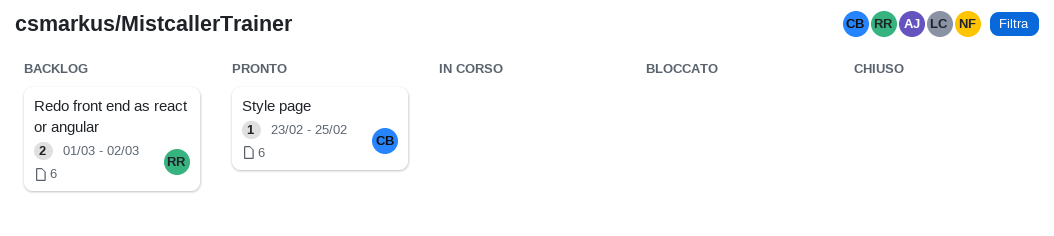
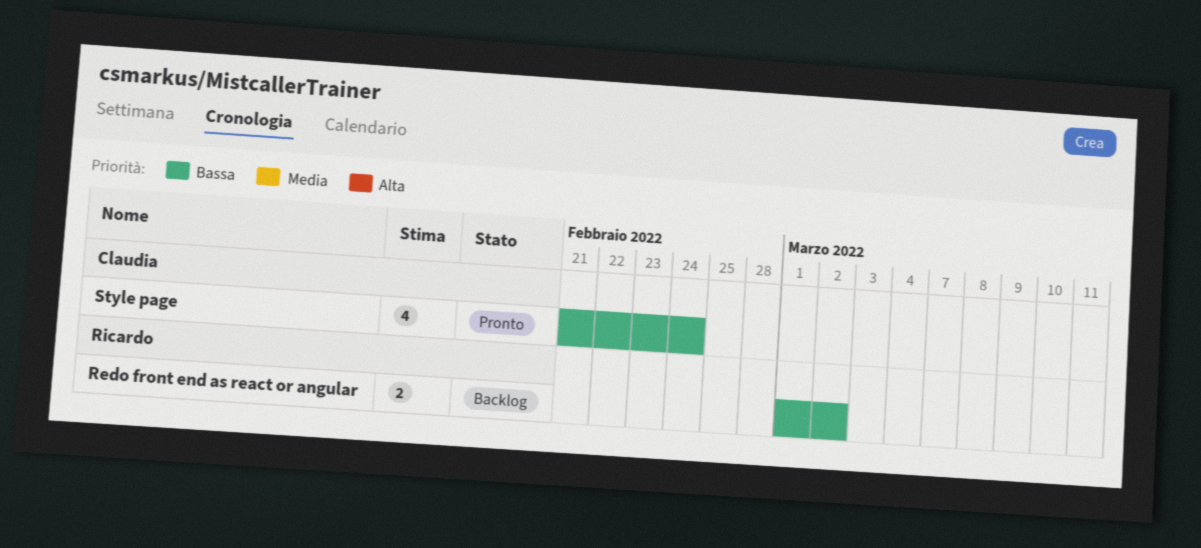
Style page, estimate: 1 -> 4
Style page, start: Feb 23 -> Feb 21
Style page, due: Feb 25 -> Feb 24

